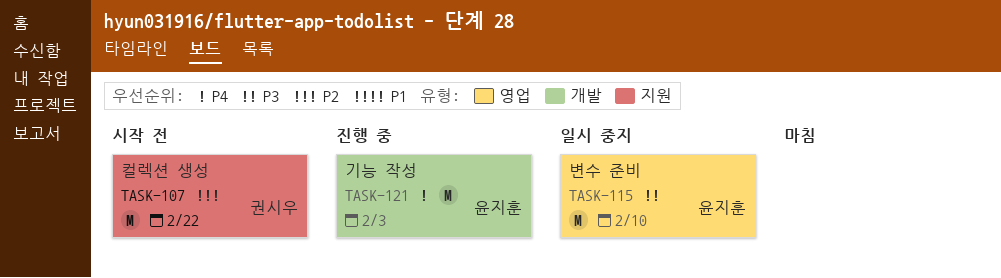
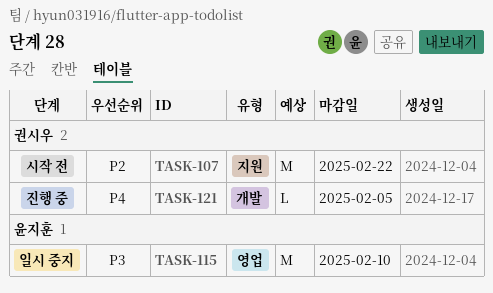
TASK-121, owner: 윤지훈 -> 권시우
TASK-121, estimate: M -> L
TASK-121, due: Feb 3 -> Feb 5

